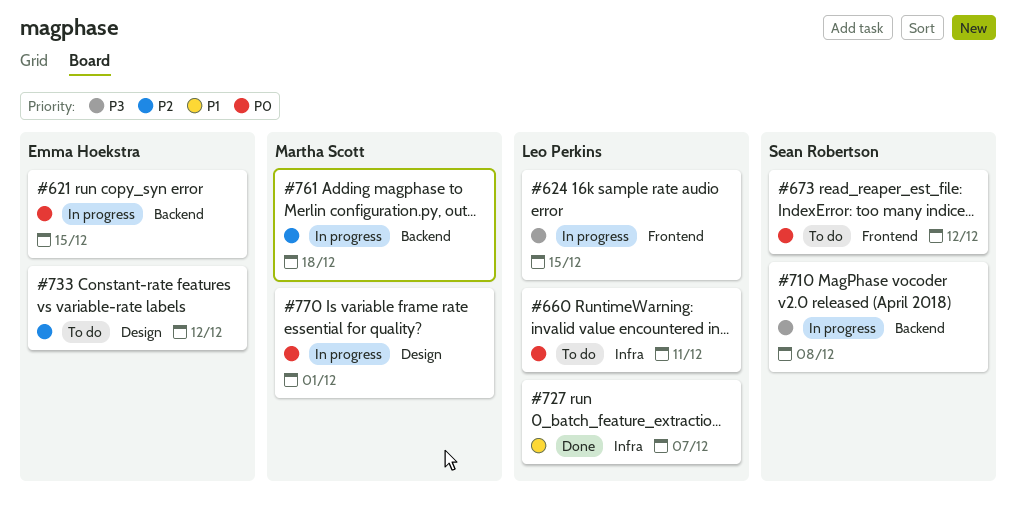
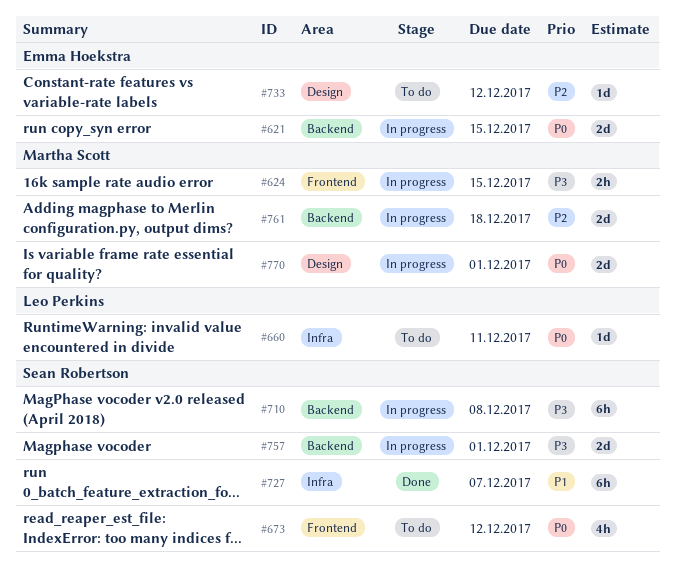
#624, owner: Leo Perkins -> Martha Scott
#727, owner: Leo Perkins -> Sean Robertson
#757: none -> present

